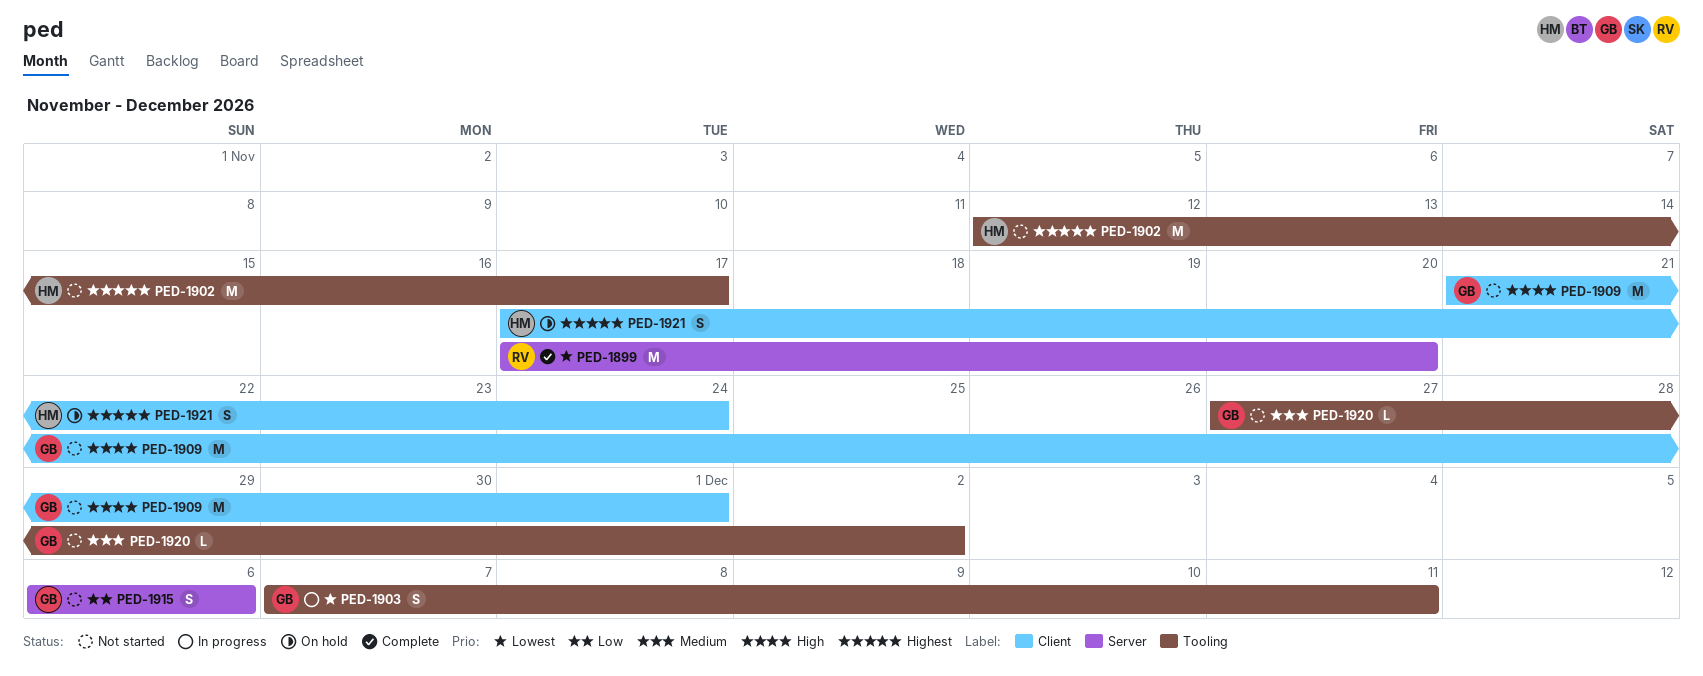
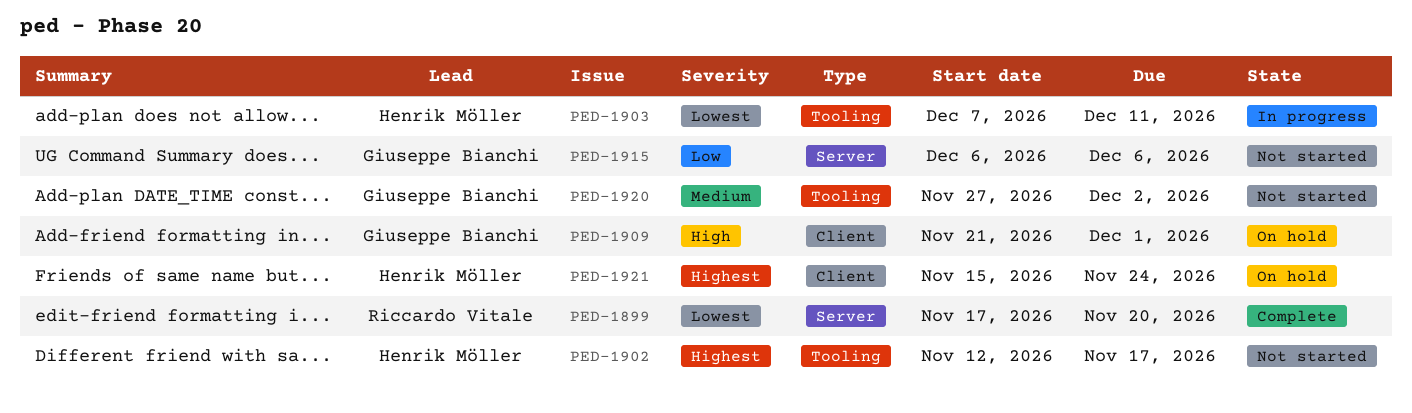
PED-1903, owner: Giuseppe Bianchi -> Henrik Möller
PED-1909, status: Not started -> On hold
PED-1921, start: Nov 17 -> Nov 15

